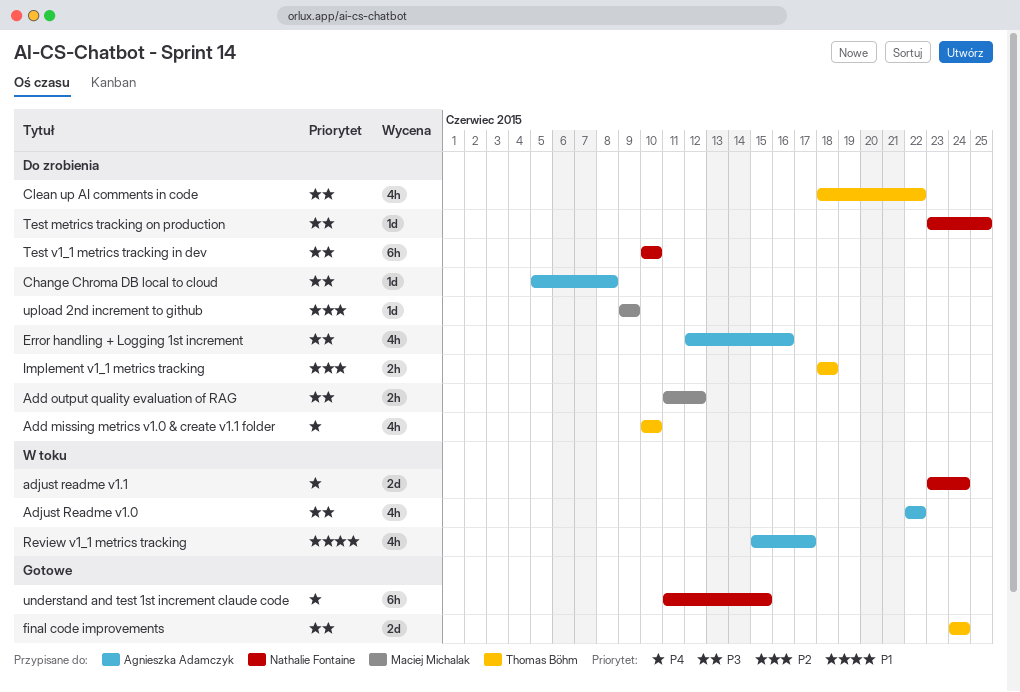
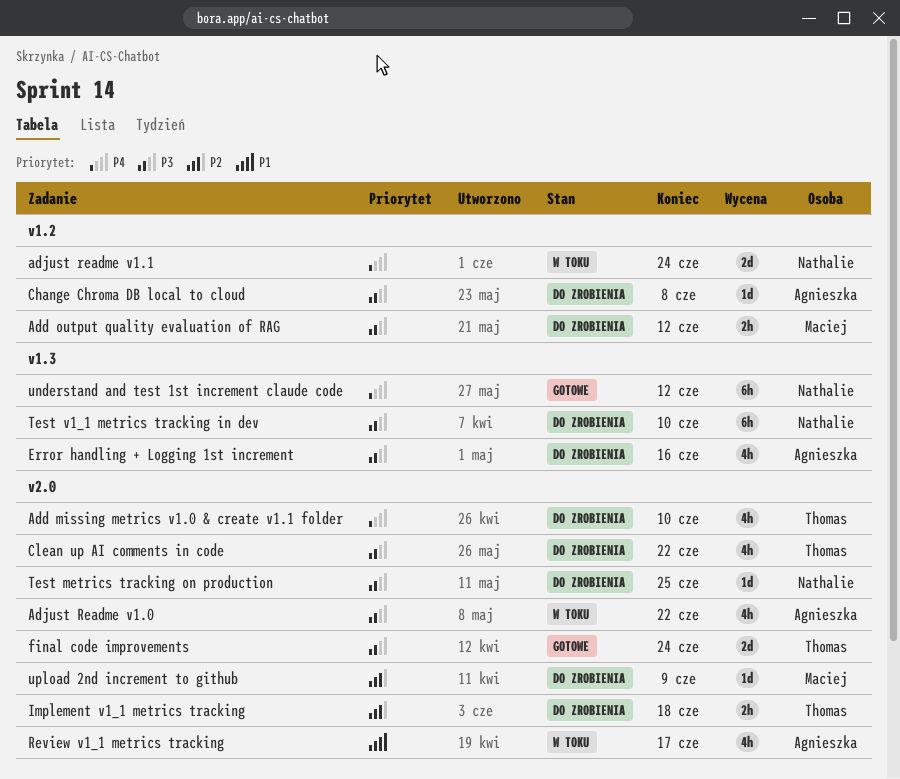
understand and test 1st increment claude code, due: Jun 15 -> Jun 12

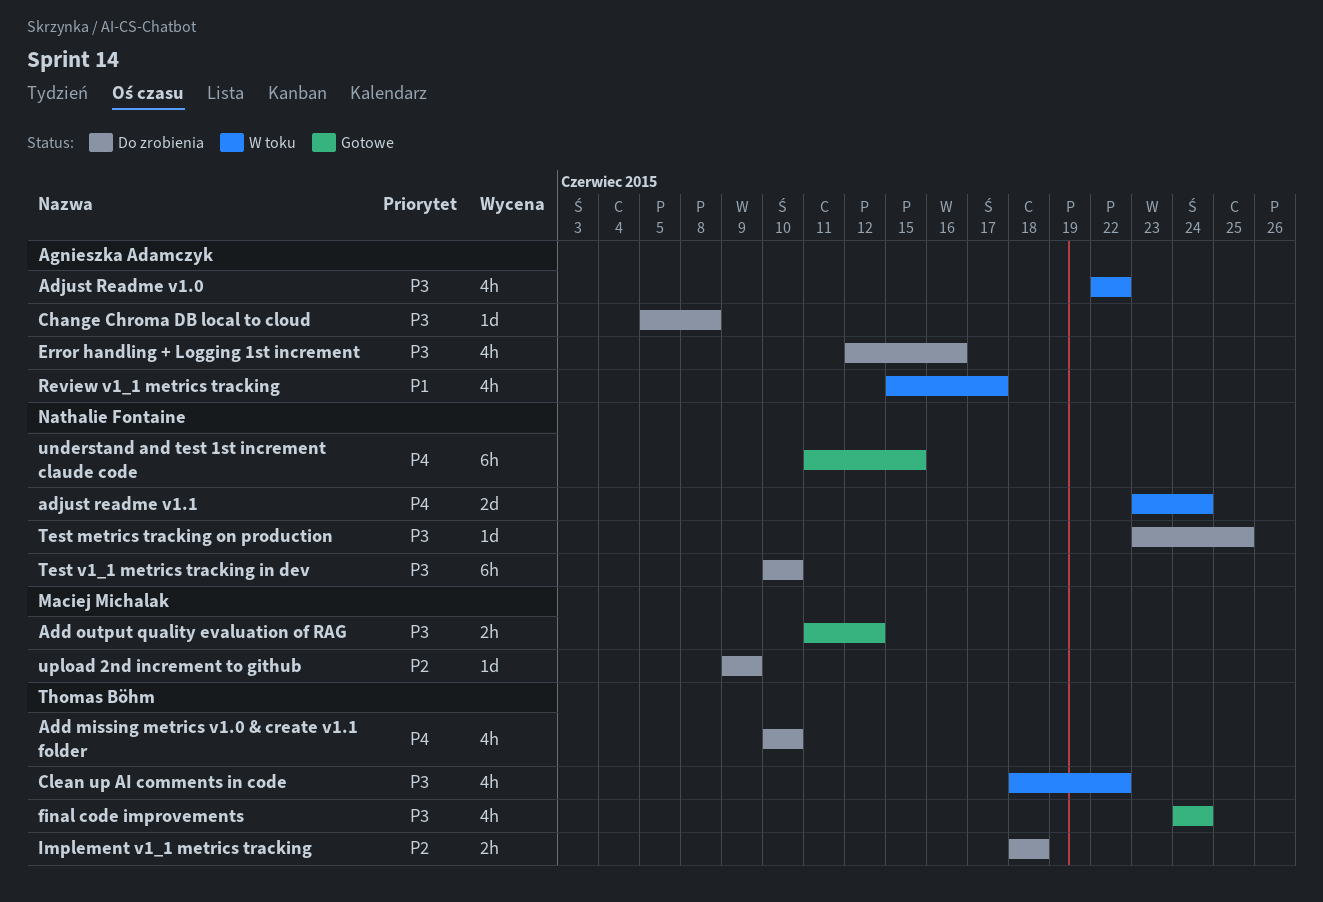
Add output quality evaluation of RAG, status: Do zrobienia -> Gotowe
Clean up AI comments in code, status: Do zrobienia -> W toku
final code improvements, estimate: 2d -> 4h
understand and test 1st increment claude code, due: Jun 12 -> Jun 15

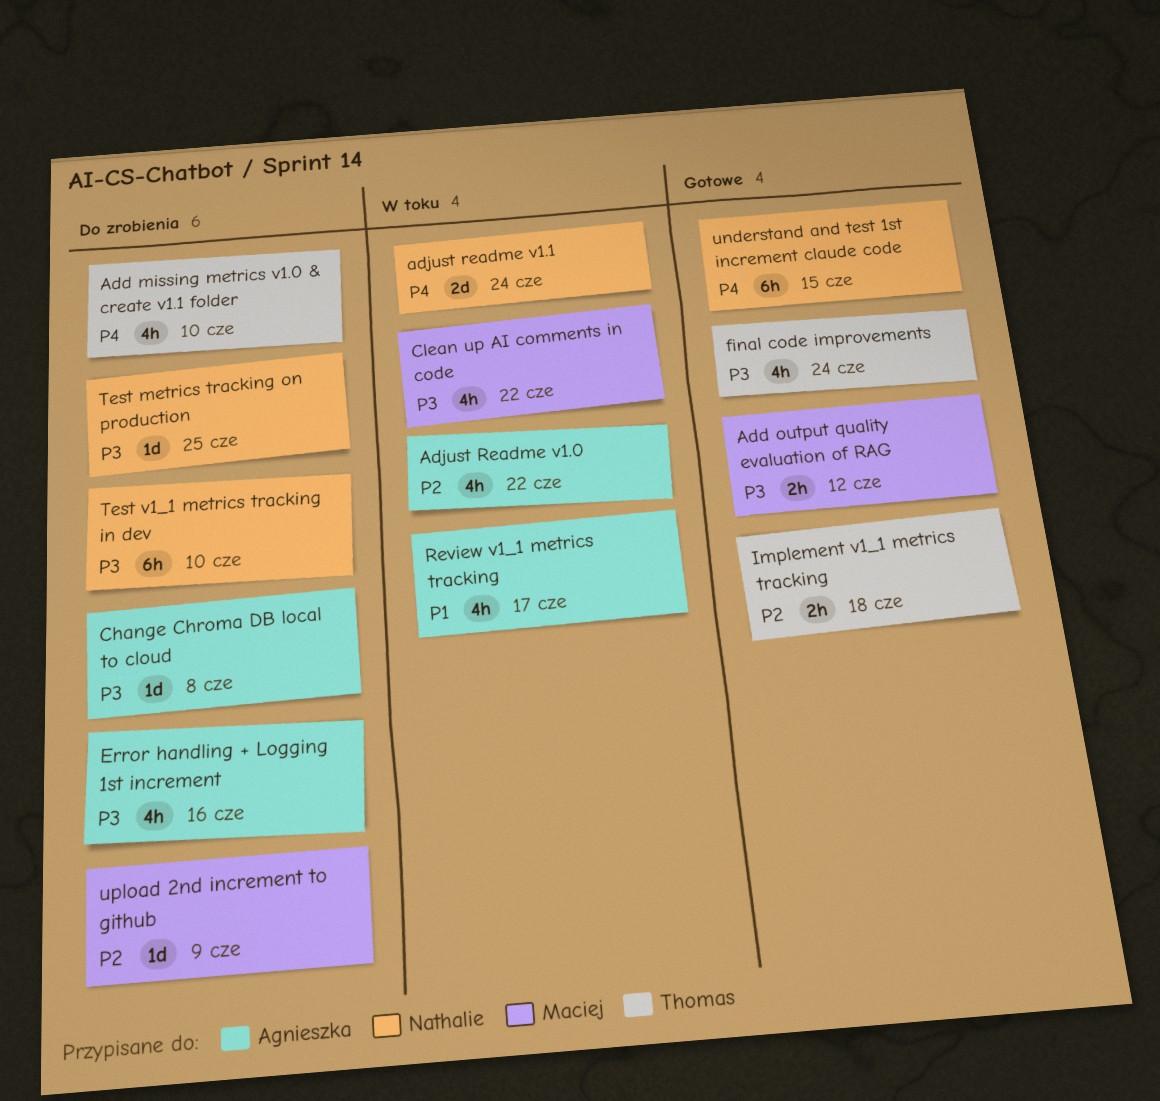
Adjust Readme v1.0, priority: P3 -> P2
Clean up AI comments in code, owner: Thomas Böhm -> Maciej Michalak
Implement v1_1 metrics tracking, status: Do zrobienia -> Gotowe

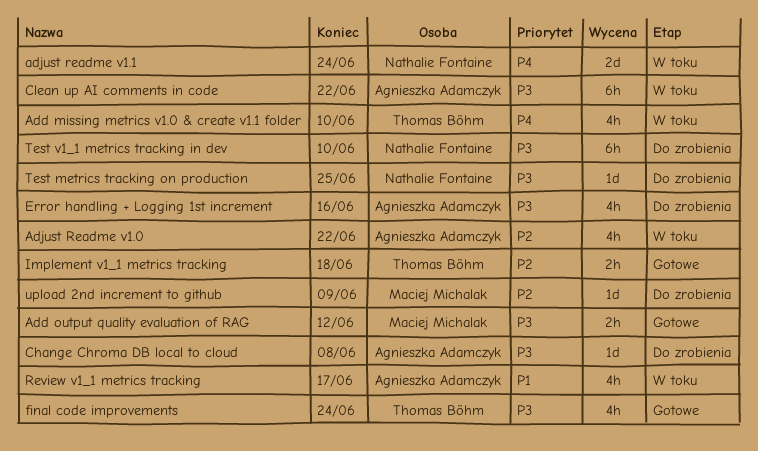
Add missing metrics v1.0 & create v1.1 folder, status: Do zrobienia -> W toku
Clean up AI comments in code, owner: Maciej Michalak -> Agnieszka Adamczyk
Clean up AI comments in code, estimate: 4h -> 6h
understand and test 1st increment claude code: present -> none

